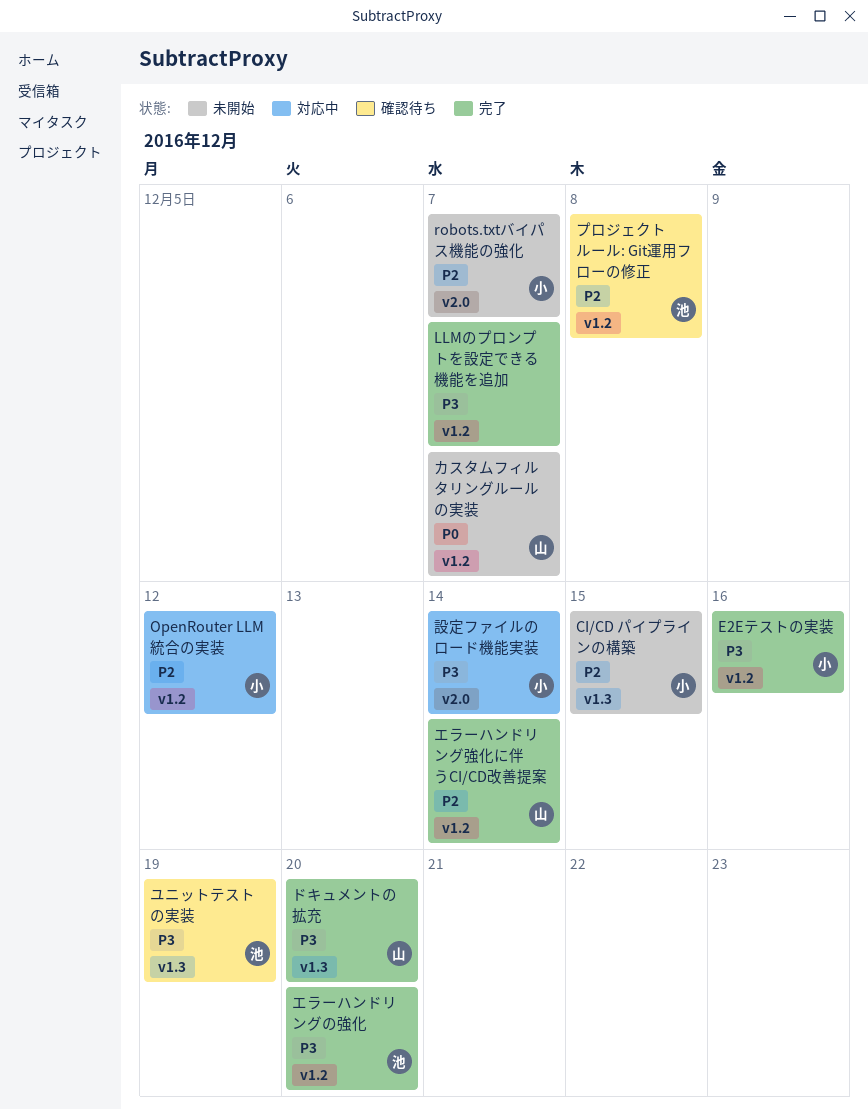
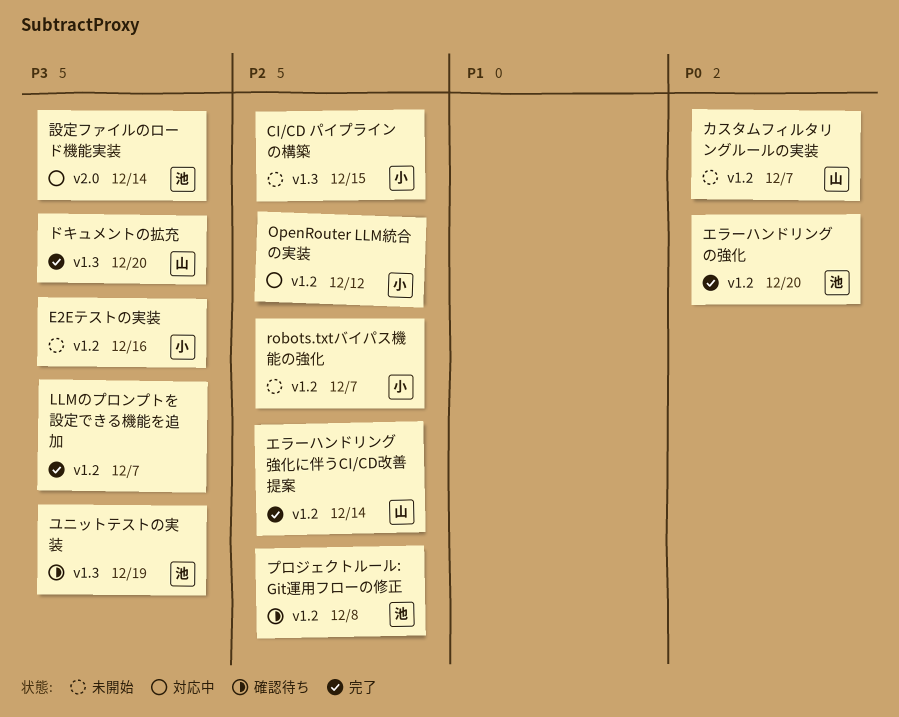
E2Eテストの実装, status: 完了 -> 未開始
robots.txtバイパス機能の強化, label: v2.0 -> v1.2
エラーハンドリングの強化, priority: P3 -> P0
設定ファイルのロード機能実装, owner: 小 -> 池

